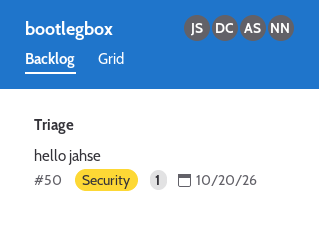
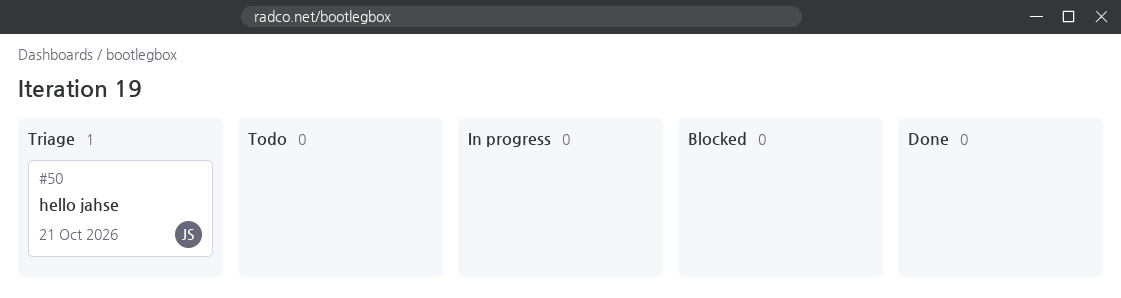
#50, due: Oct 20 -> Oct 21

